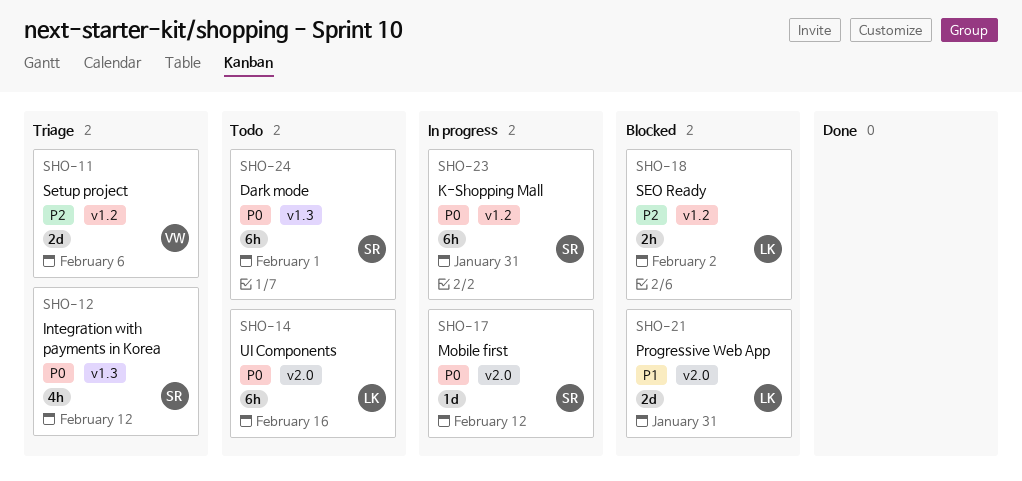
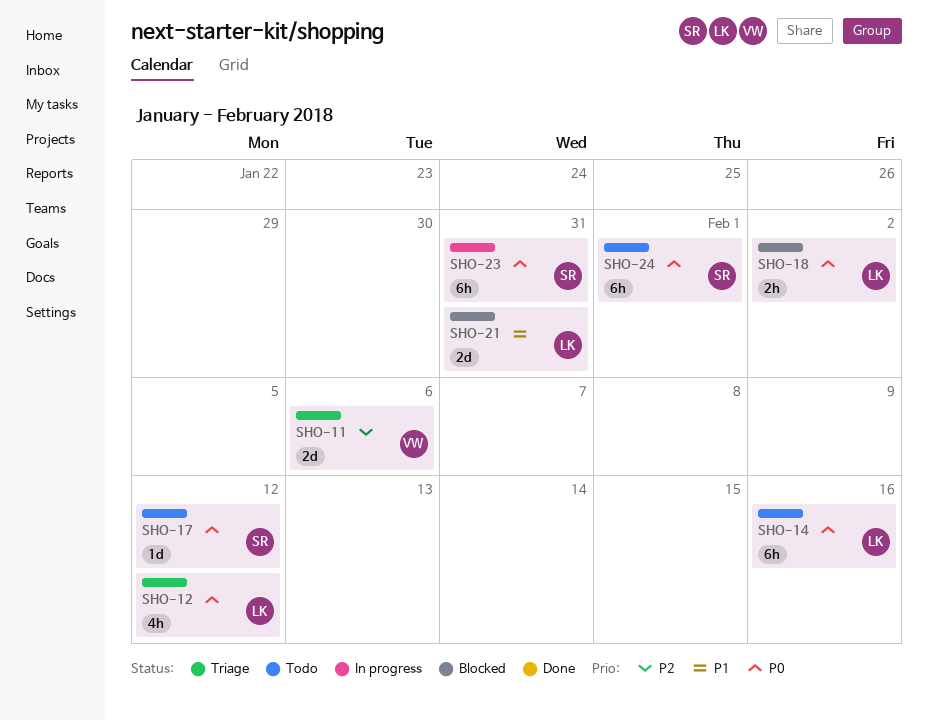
SHO-12, owner: SR -> LK
SHO-17, status: In progress -> Todo
SHO-18, priority: P2 -> P0

